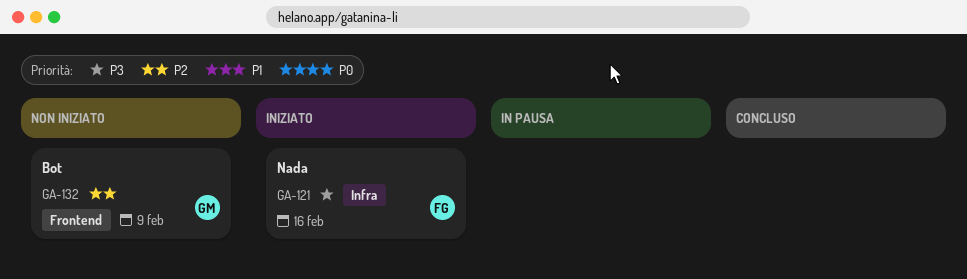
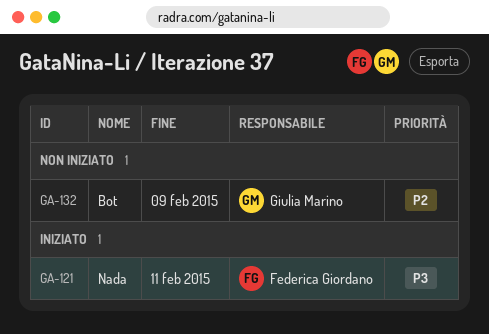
GA-121, due: Feb 16 -> Feb 11

